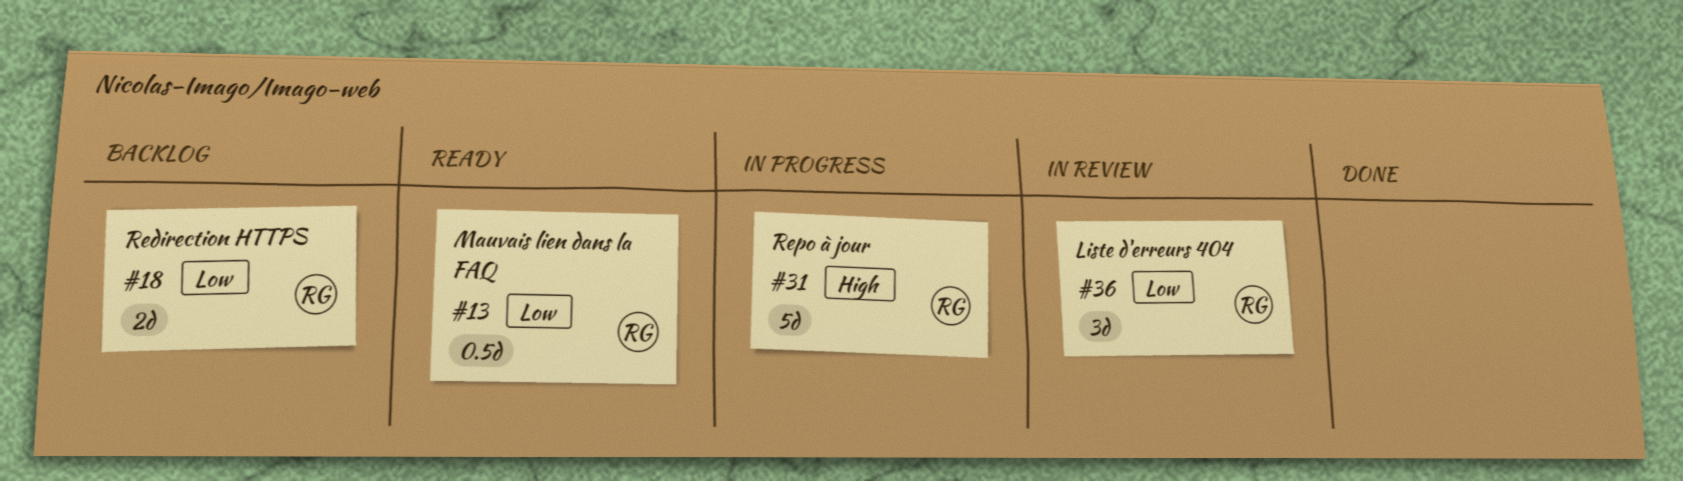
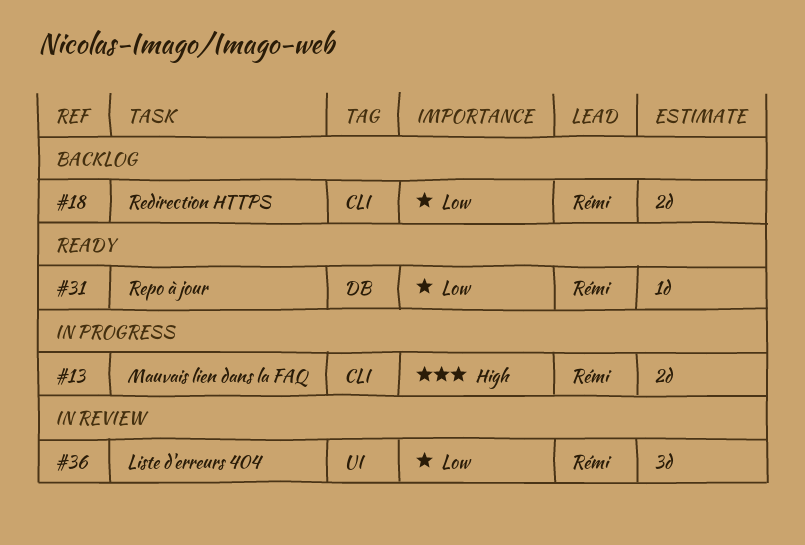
#13, status: Ready -> In progress
#13, priority: Low -> High
#13, estimate: 0.5d -> 2d
#31, status: In progress -> Ready
#31, priority: High -> Low
#31, estimate: 5d -> 1d

